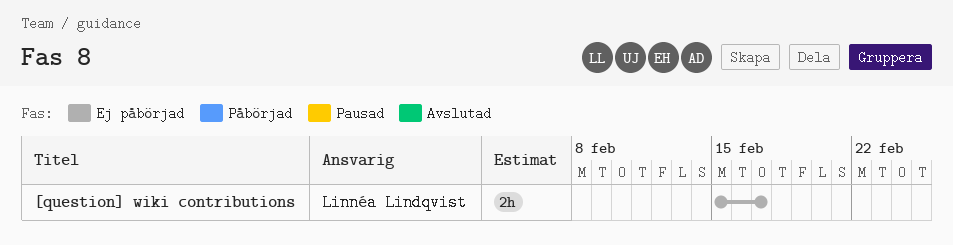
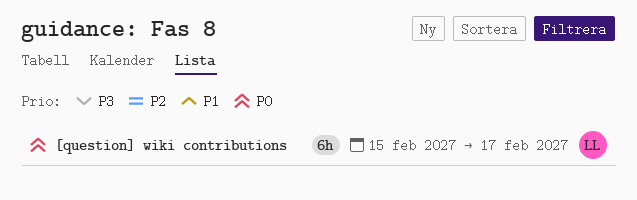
[question] wiki contributions, estimate: 2h -> 6h

